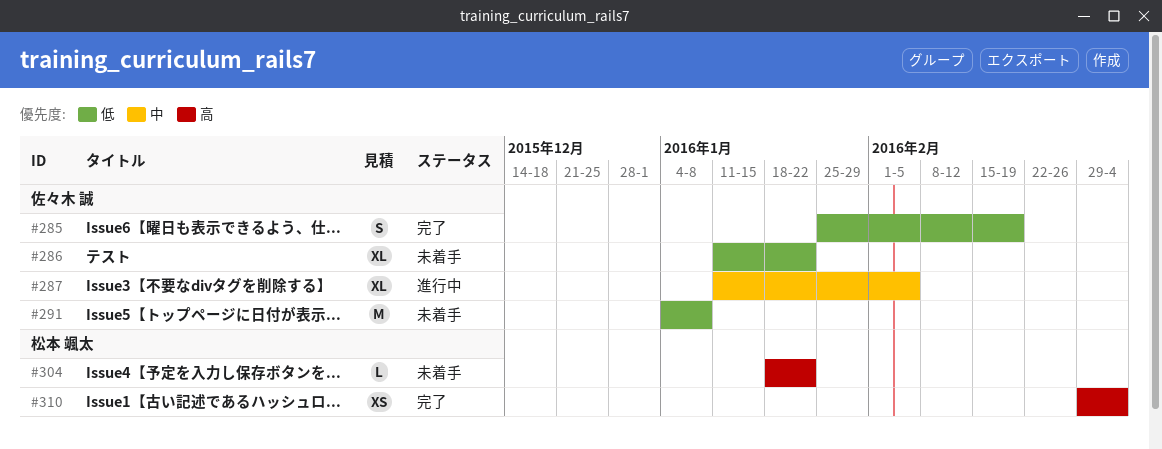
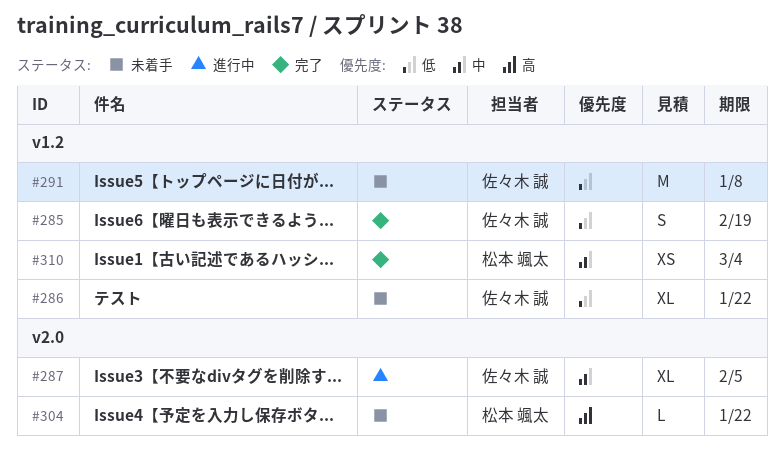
#310, priority: 高 -> 中

